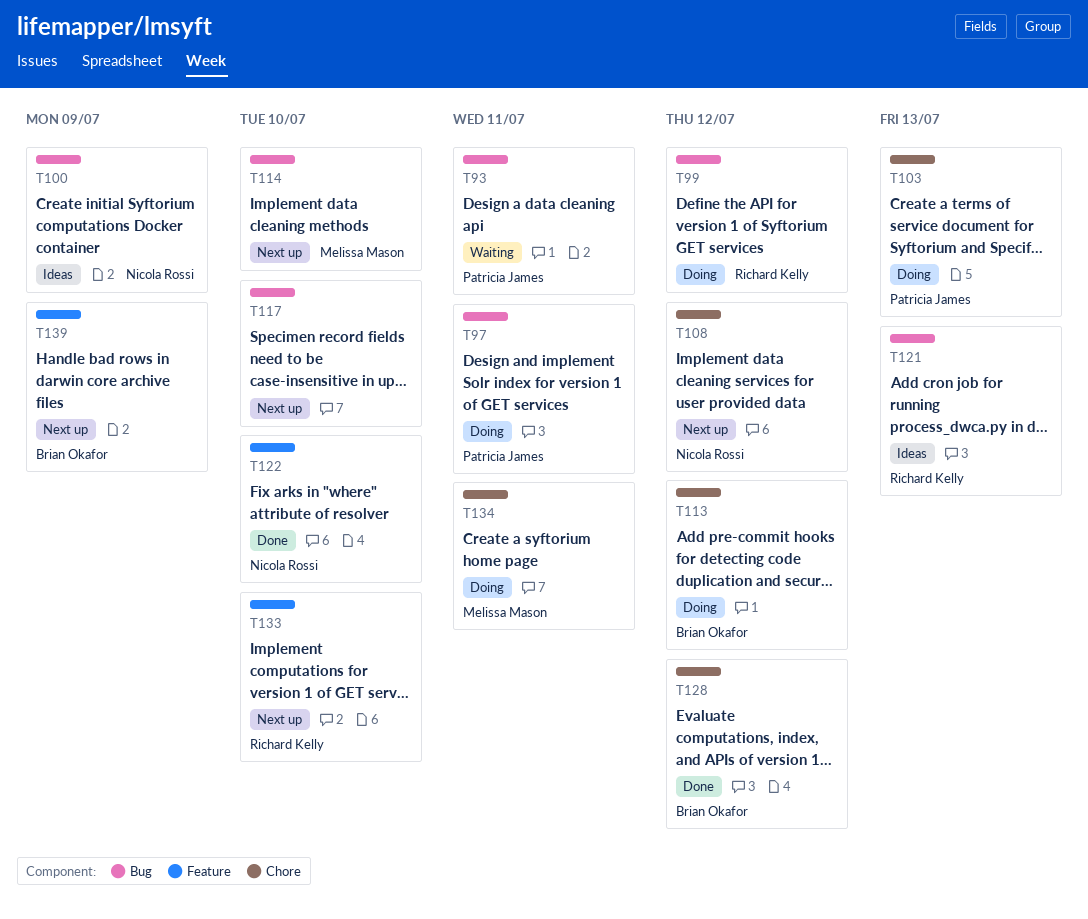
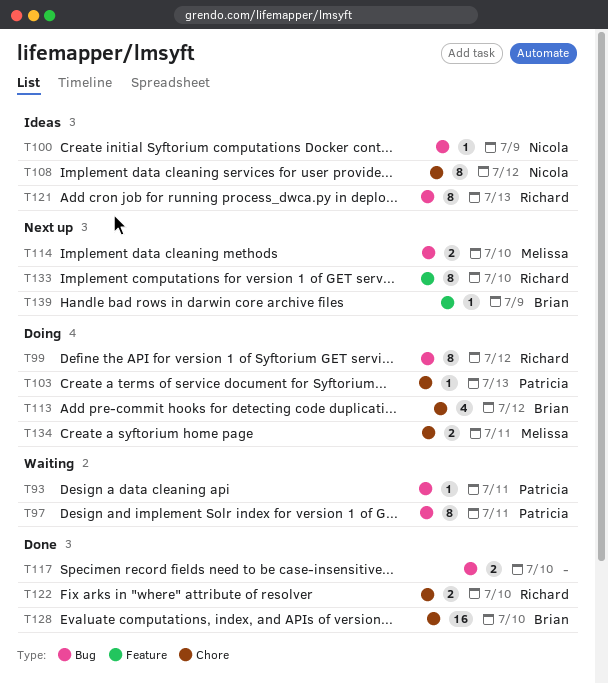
T97, status: Doing -> Waiting
T108, status: Next up -> Ideas
T117, status: Next up -> Done
T122, owner: Nicola Rossi -> Richard Kelly
T122, label: Feature -> Chore
T128, due: Jul 12 -> Jul 10

